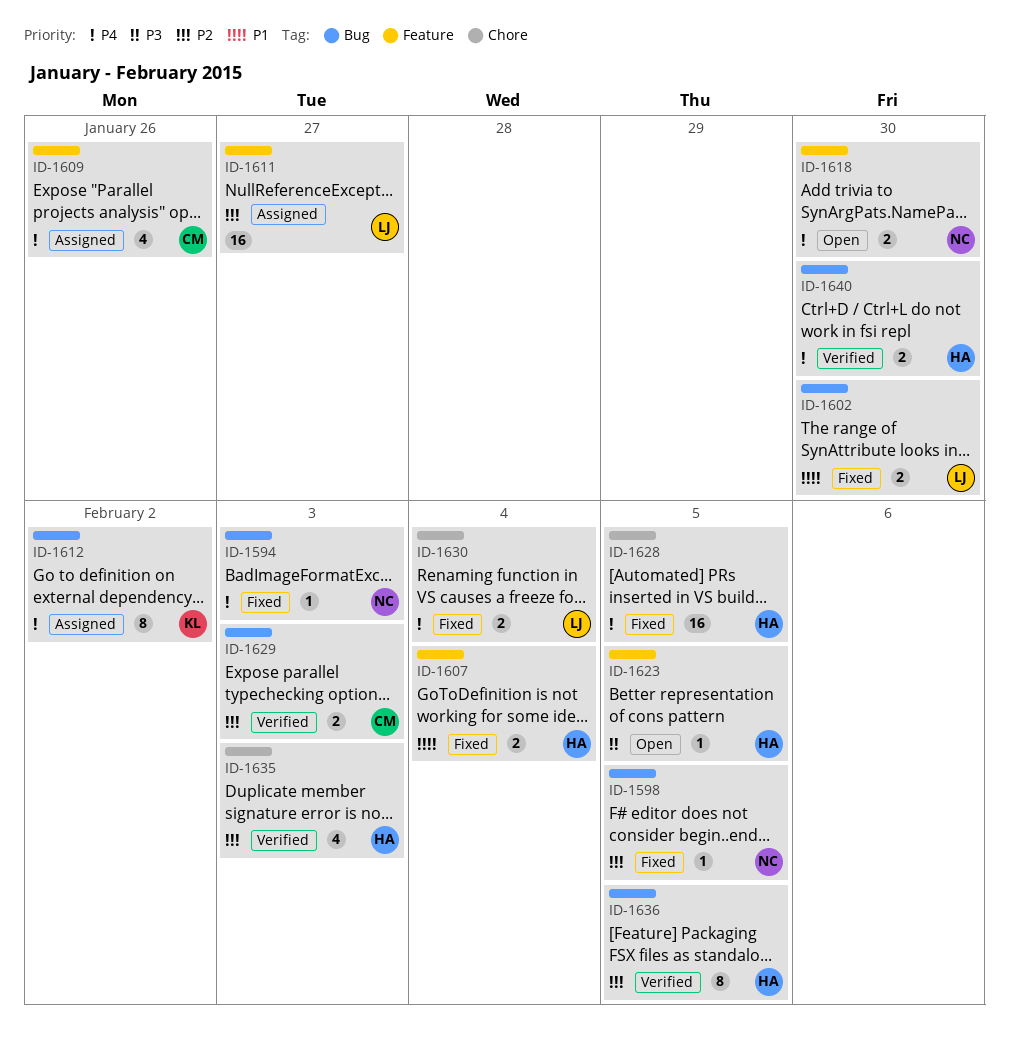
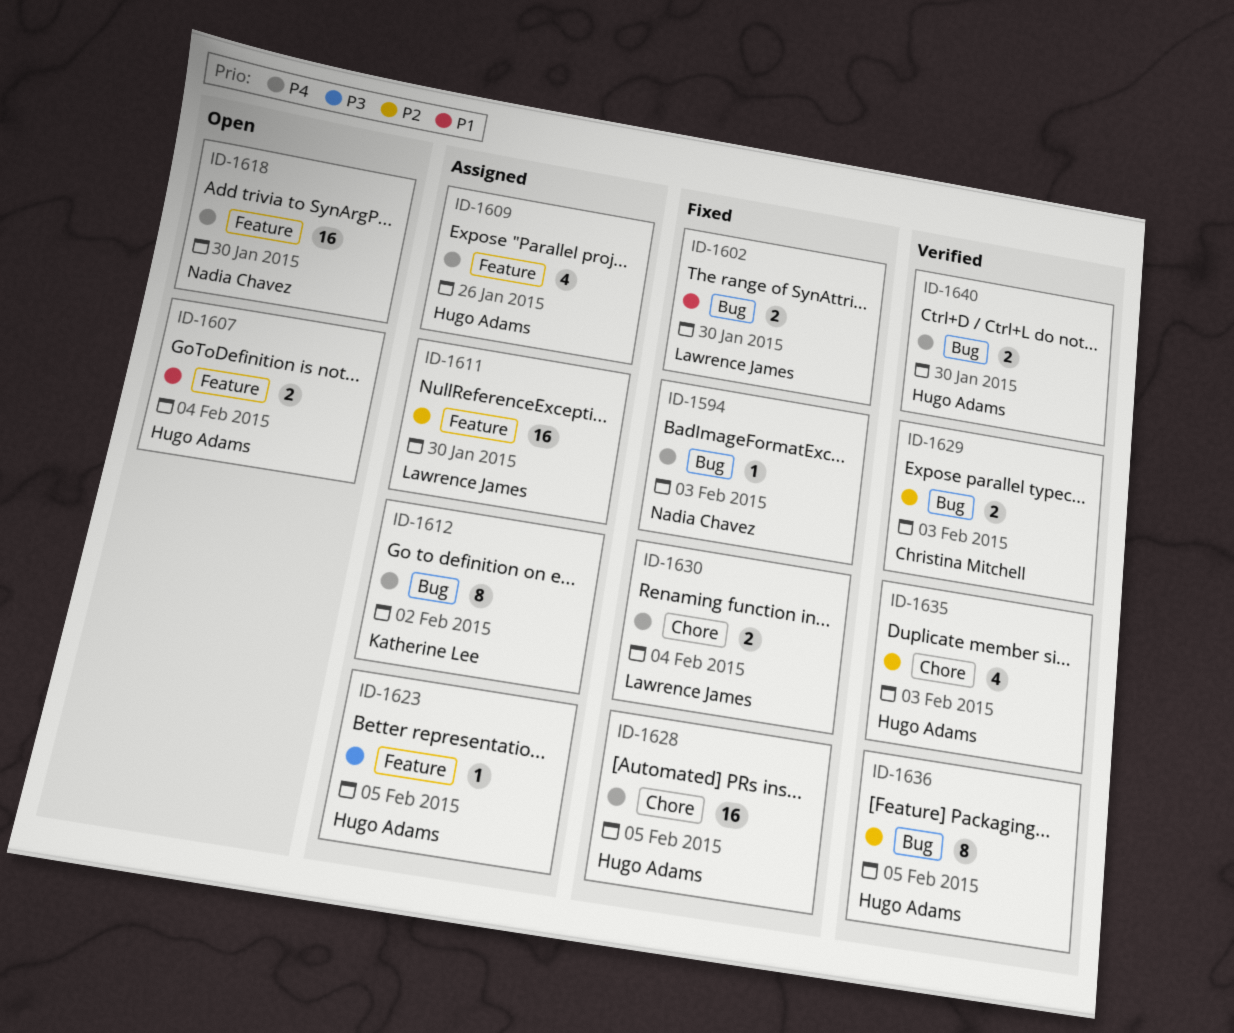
ID-1598: present -> none
ID-1607, status: Fixed -> Open
ID-1609, owner: Christina Mitchell -> Hugo Adams
ID-1611, due: Jan 27 -> Jan 30
ID-1618, estimate: 2 -> 16
ID-1623, status: Open -> Assigned

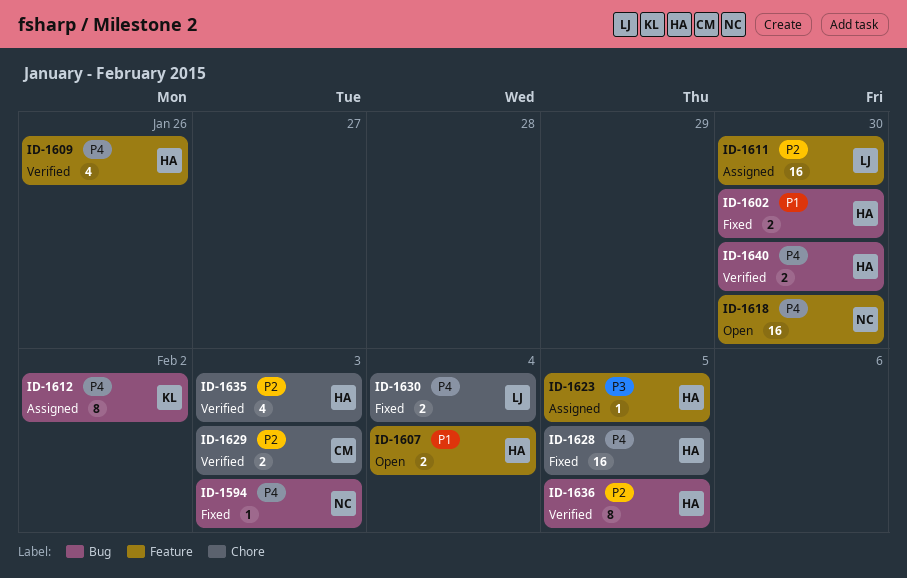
ID-1602, owner: Lawrence James -> Hugo Adams
ID-1609, status: Assigned -> Verified
ID-1629, label: Bug -> Chore

